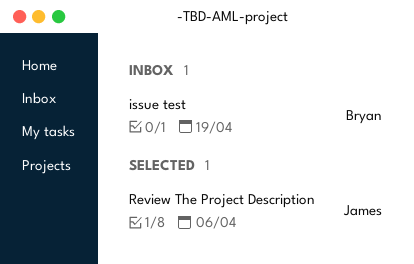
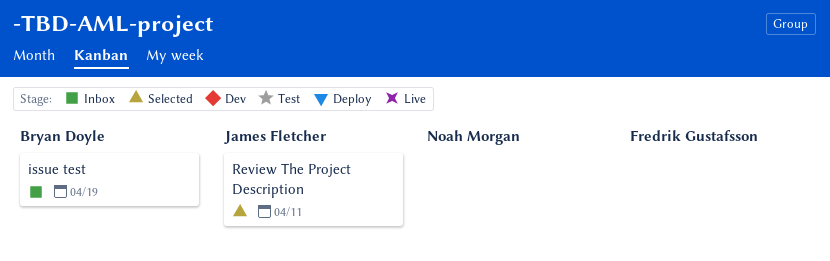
Review The Project Description, due: Apr 6 -> Apr 11

